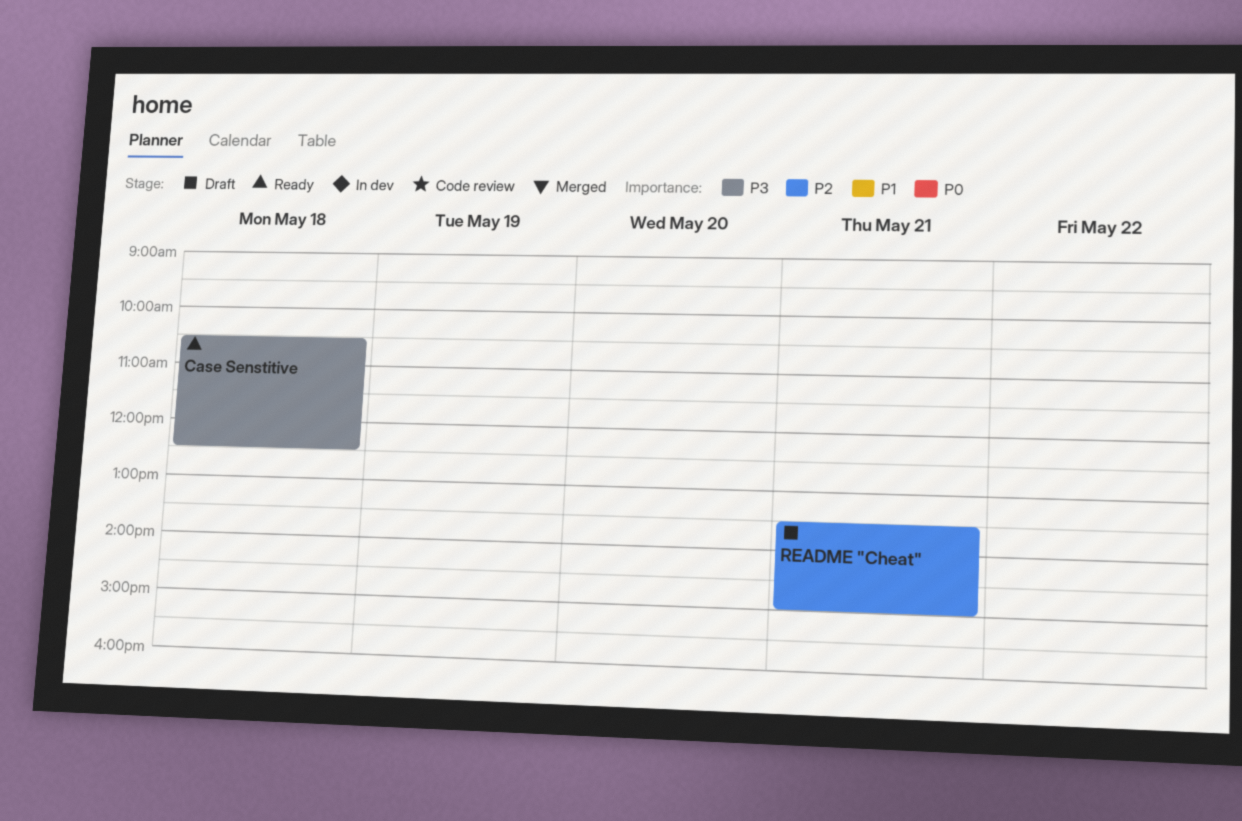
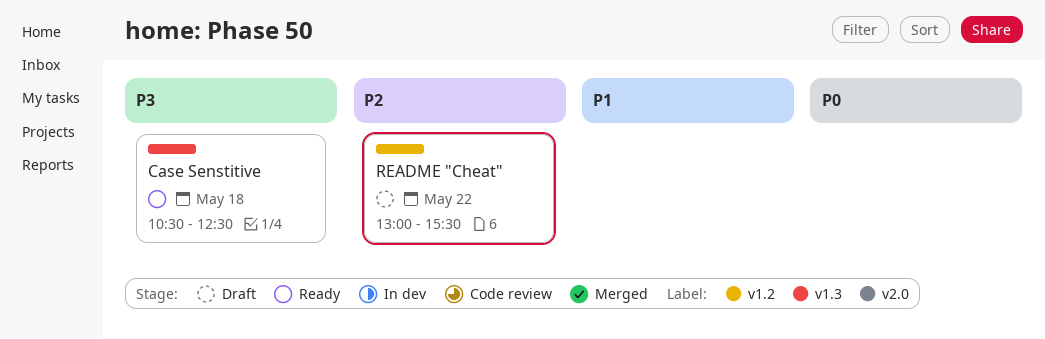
README "Cheat", day: May 21 -> May 22
README "Cheat", begins: 13:30 -> 13:00
README "Cheat", ends: 15:00 -> 15:30

